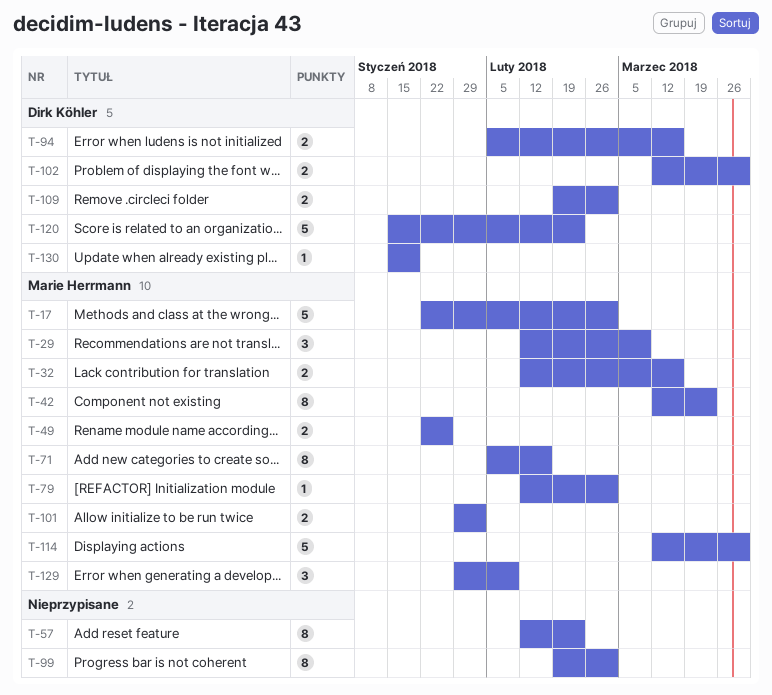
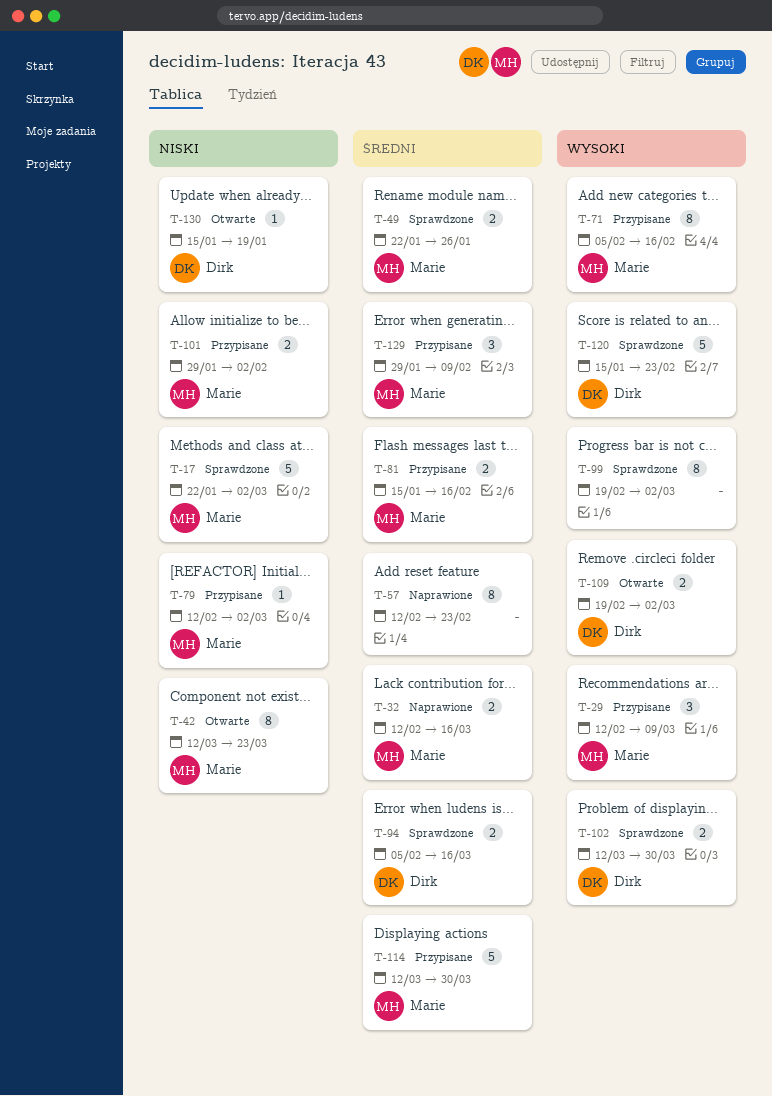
T-81: none -> present

